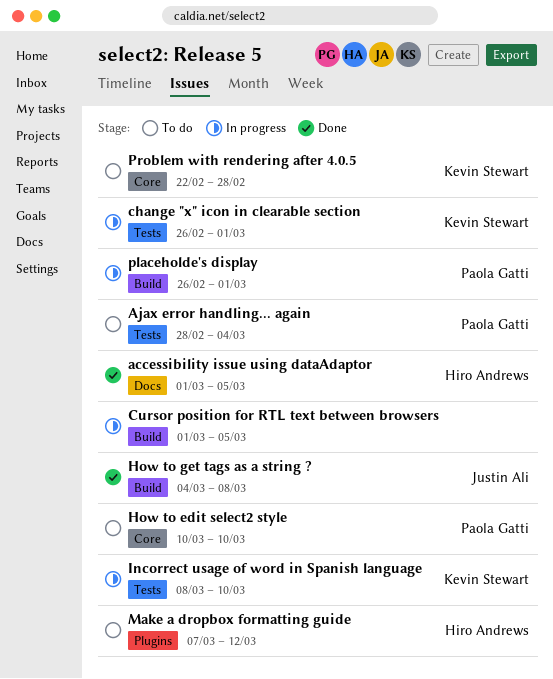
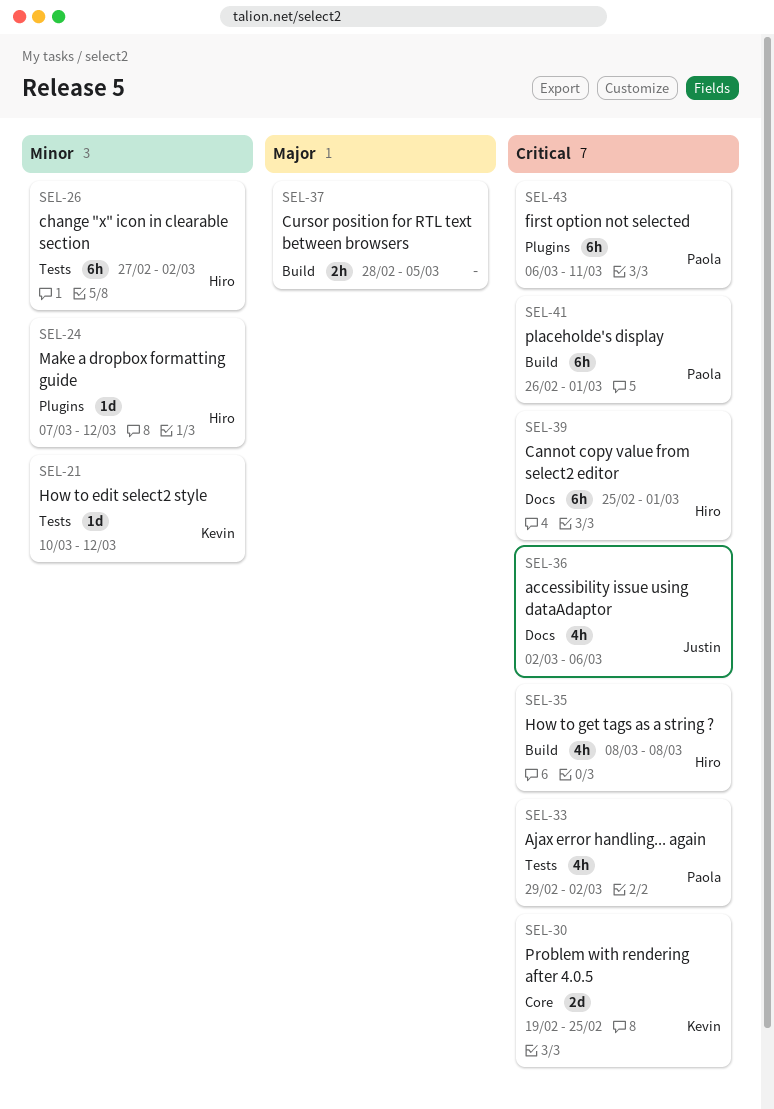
accessibility issue using dataAdaptor, owner: Hiro Andrews -> Justin Ali
accessibility issue using dataAdaptor, start: Mar 1 -> Mar 2
accessibility issue using dataAdaptor, due: Mar 5 -> Mar 6
Ajax error handling... again, start: Feb 28 -> Feb 29
Ajax error handling... again, due: Mar 4 -> Mar 2
Cannot copy value from select2 editor: none -> present
change "x" icon in clearable section, owner: Kevin Stewart -> Hiro Andrews
change "x" icon in clearable section, start: Feb 26 -> Feb 27
change "x" icon in clearable section, due: Mar 1 -> Mar 2
Cursor position for RTL text between browsers, start: Mar 1 -> Feb 28
first option not selected: none -> present
How to edit select2 style, owner: Paola Gatti -> Kevin Stewart
How to edit select2 style, label: Core -> Tests
How to edit select2 style, due: Mar 10 -> Mar 12
How to get tags as a string ?, owner: Justin Ali -> Hiro Andrews
How to get tags as a string ?, start: Mar 4 -> Mar 8
Incorrect usage of word in Spanish language: present -> none
Problem with rendering after 4.0.5, start: Feb 22 -> Feb 19
Problem with rendering after 4.0.5, due: Feb 28 -> Feb 25

